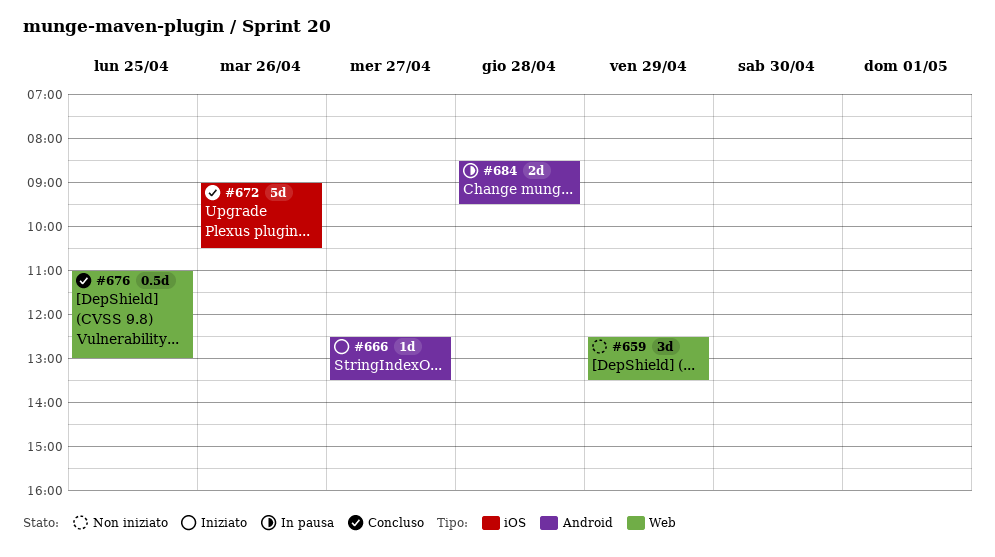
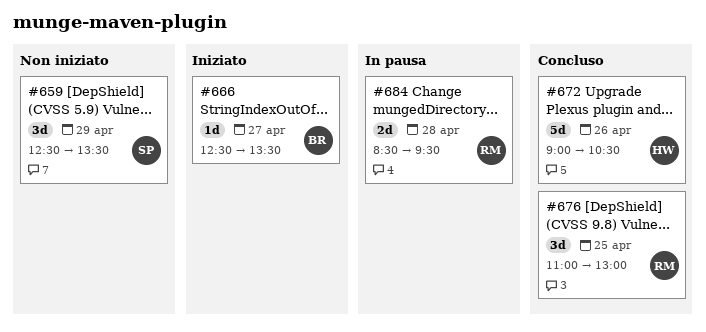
#676, estimate: 0.5d -> 3d

